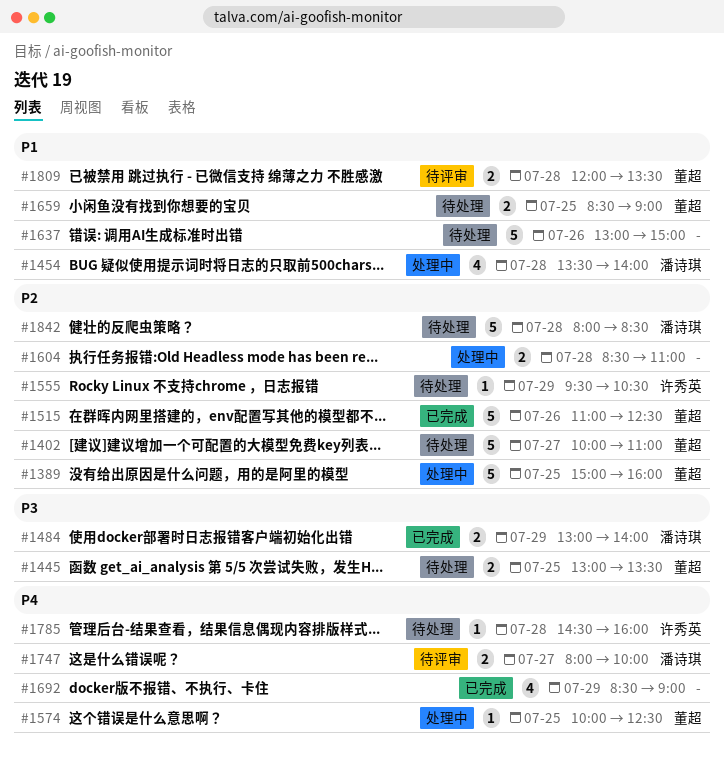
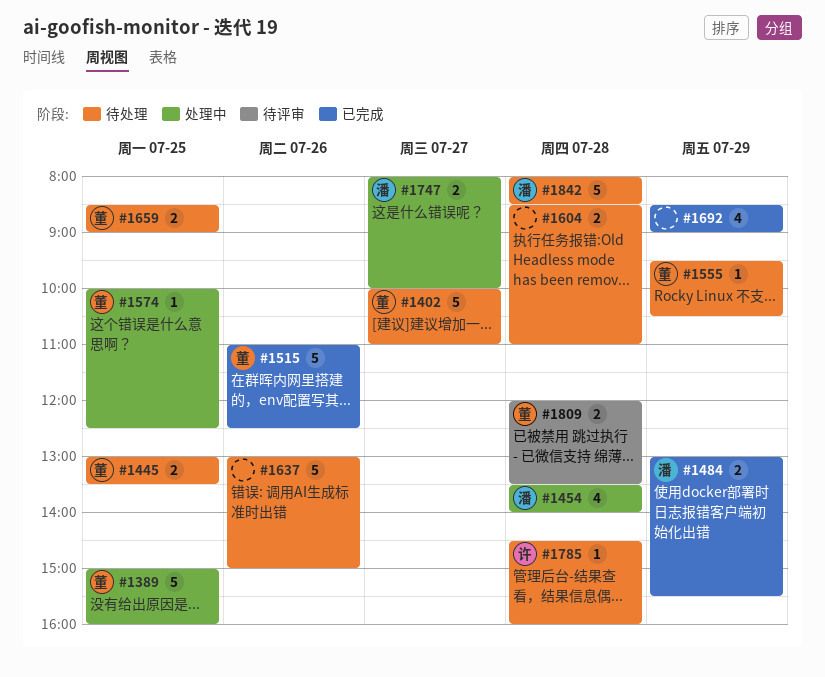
#1484, ends: 14:00 -> 15:30
#1555, owner: 许秀英 -> 董超
#1604, status: 处理中 -> 待处理
#1747, status: 待评审 -> 处理中

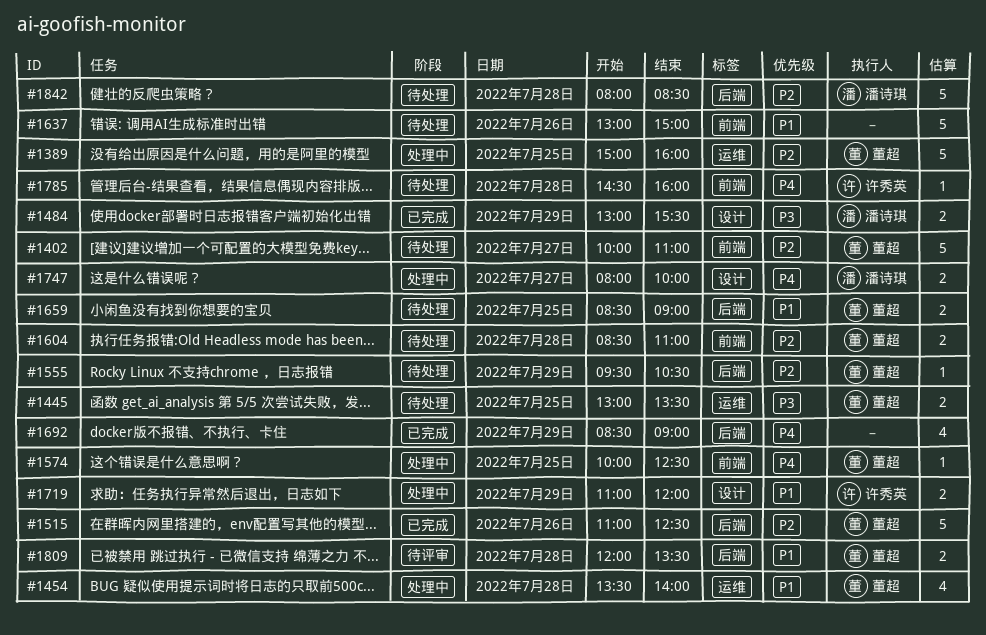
#1454, owner: 潘诗琪 -> 董超
#1604, owner: none -> 董超
#1719: none -> present

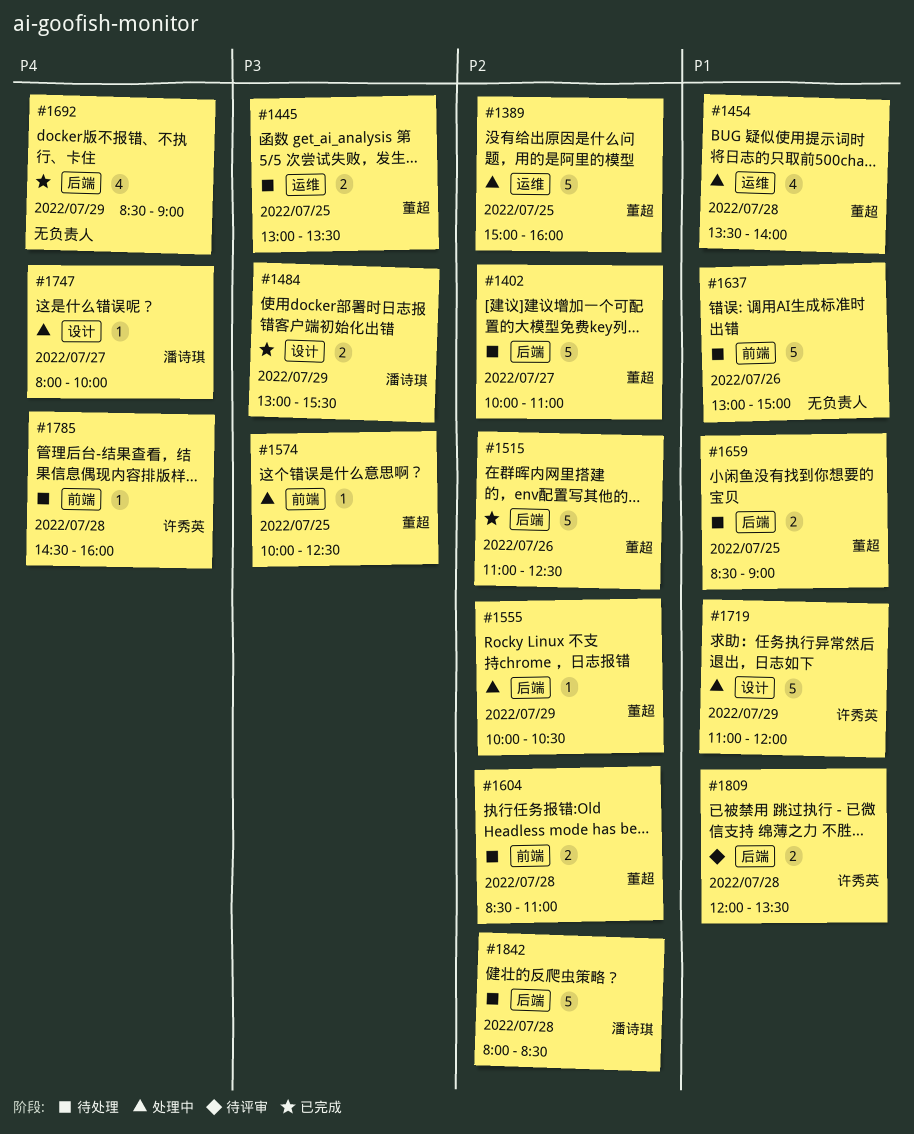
#1402, label: 前端 -> 后端
#1555, status: 待处理 -> 处理中
#1555, begins: 09:30 -> 10:00
#1574, priority: P4 -> P3
#1719, estimate: 2 -> 5
#1747, estimate: 2 -> 1
#1809, owner: 董超 -> 许秀英

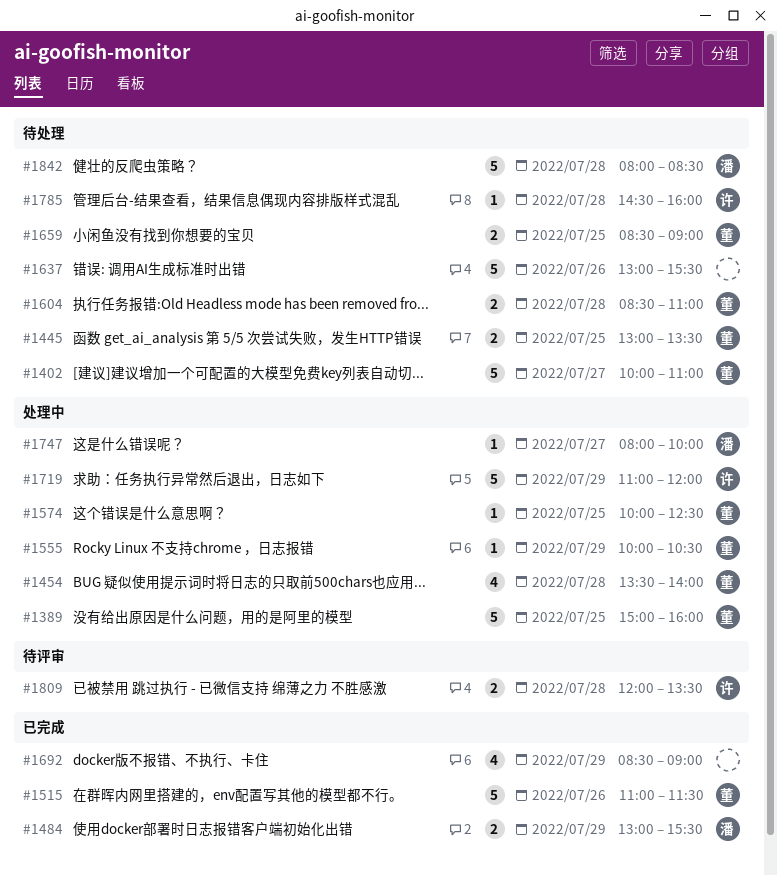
#1515, ends: 12:30 -> 11:30
#1637, ends: 15:00 -> 15:30

